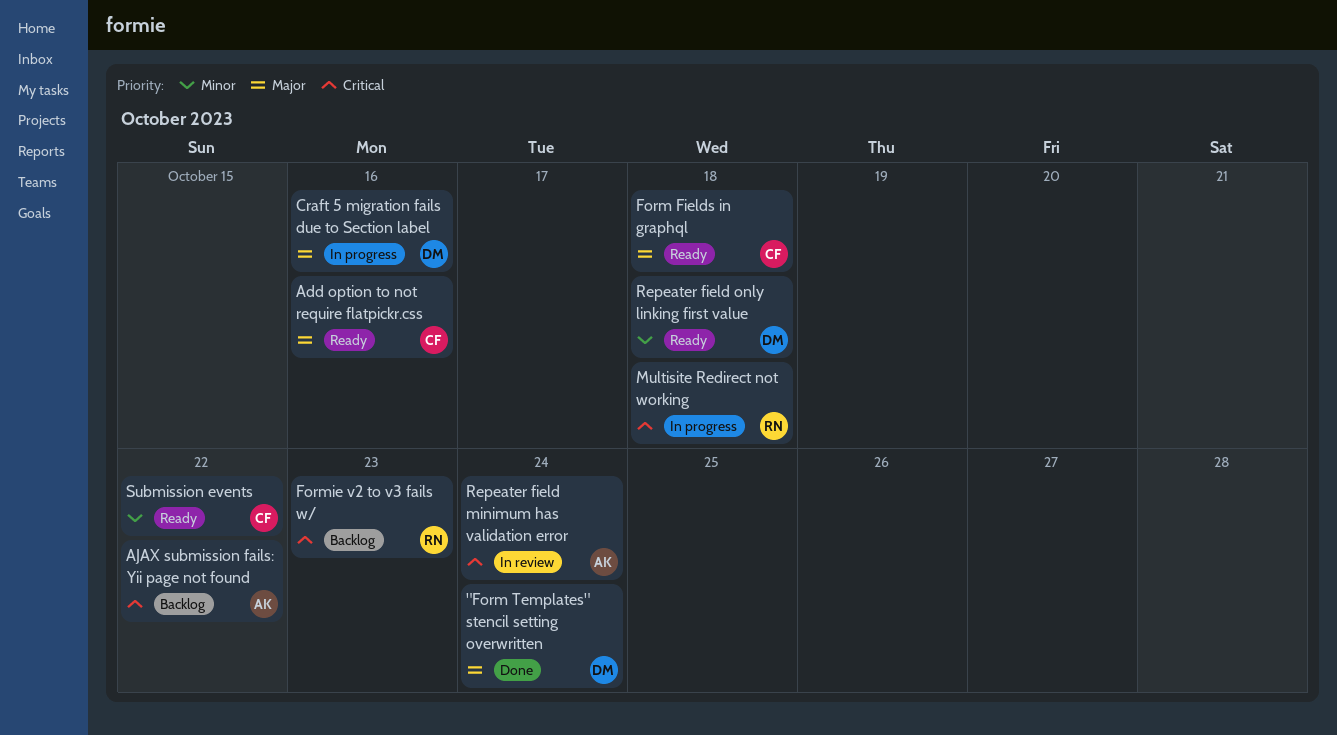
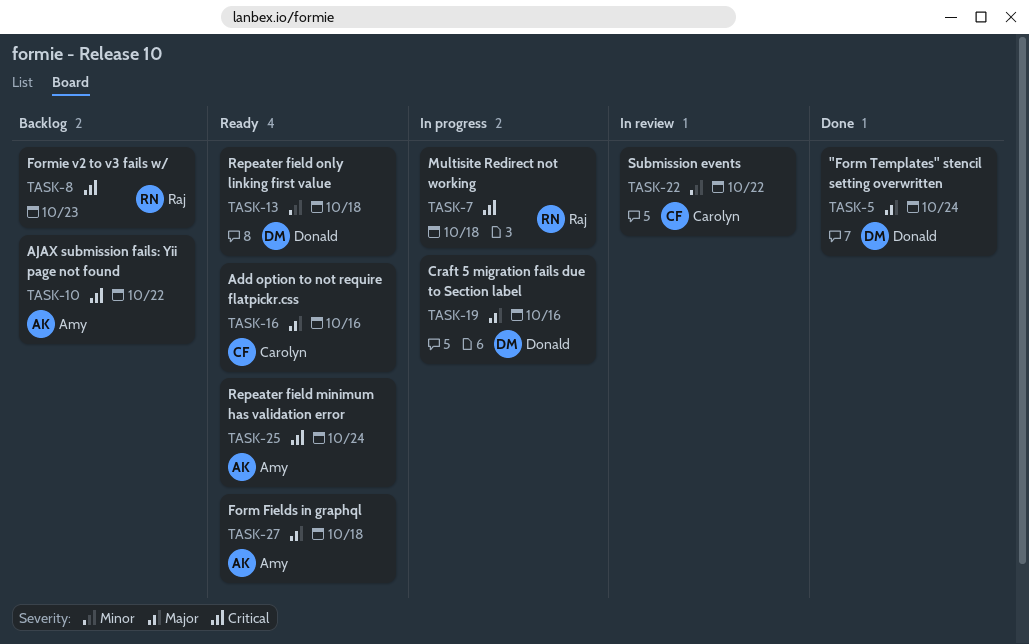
Form Fields in graphql, owner: Carolyn -> Amy
Repeater field minimum has validation error, status: In review -> Ready
Submission events, status: Ready -> In review

